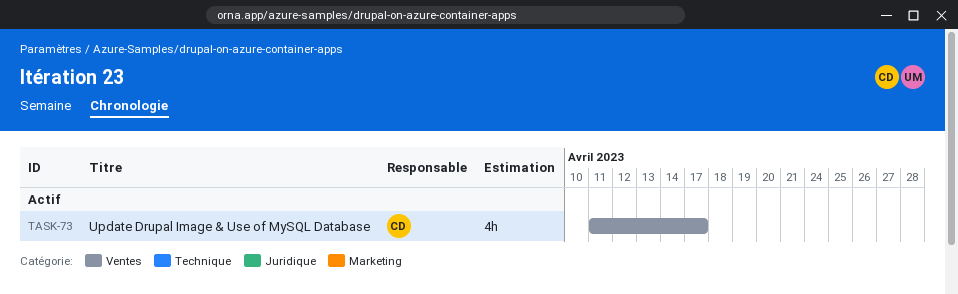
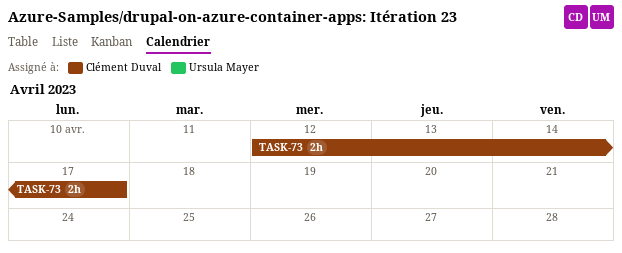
TASK-73, estimate: 4h -> 2h
TASK-73, start: Apr 11 -> Apr 12

